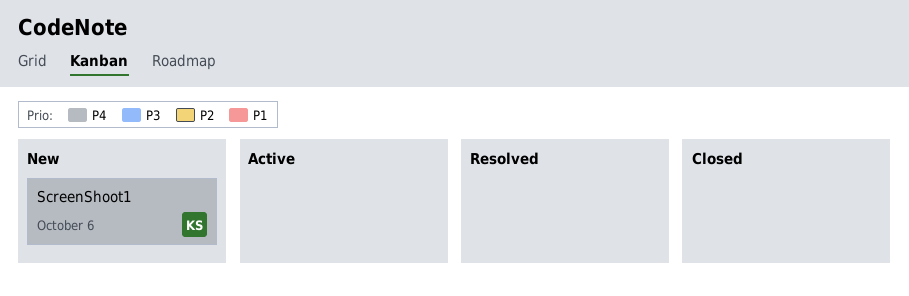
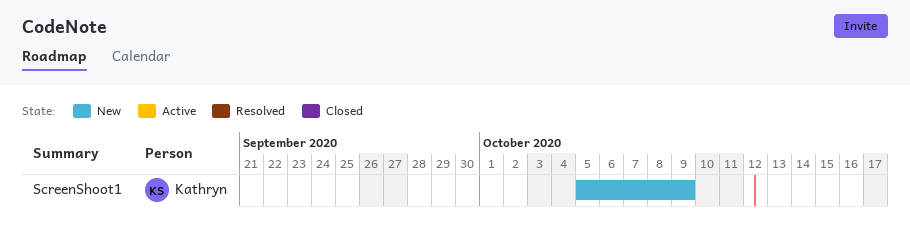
ScreenShoot1, due: Oct 6 -> Oct 9

